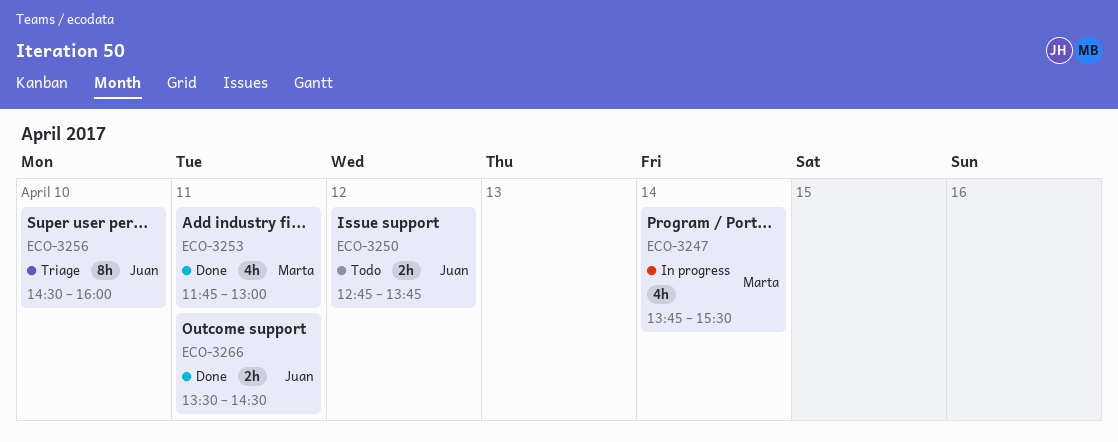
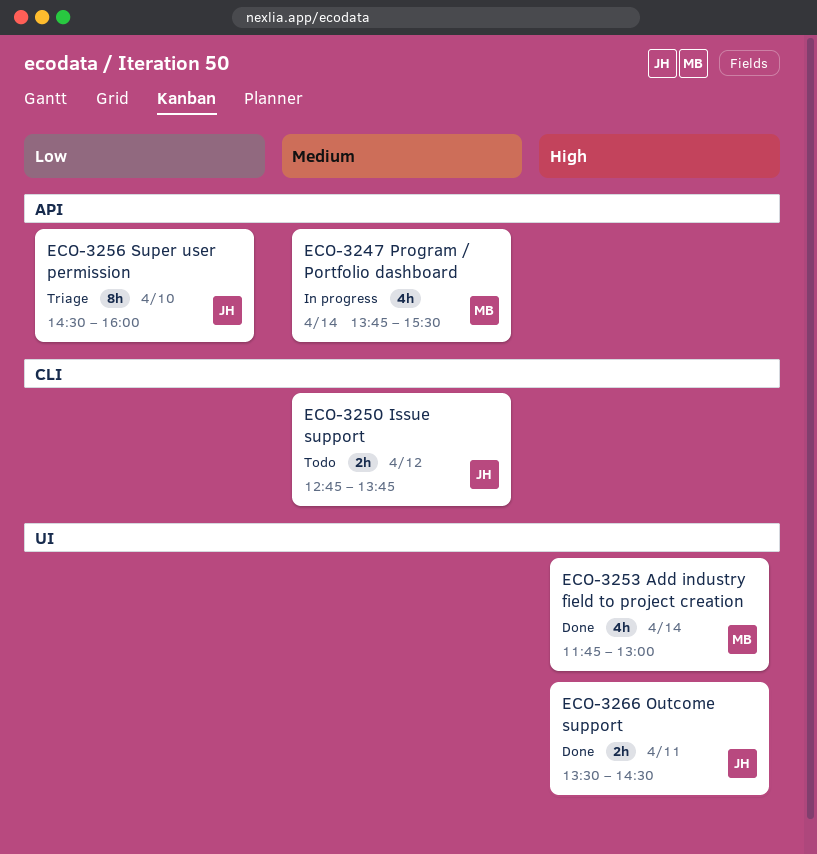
ECO-3253, day: Apr 11 -> Apr 14

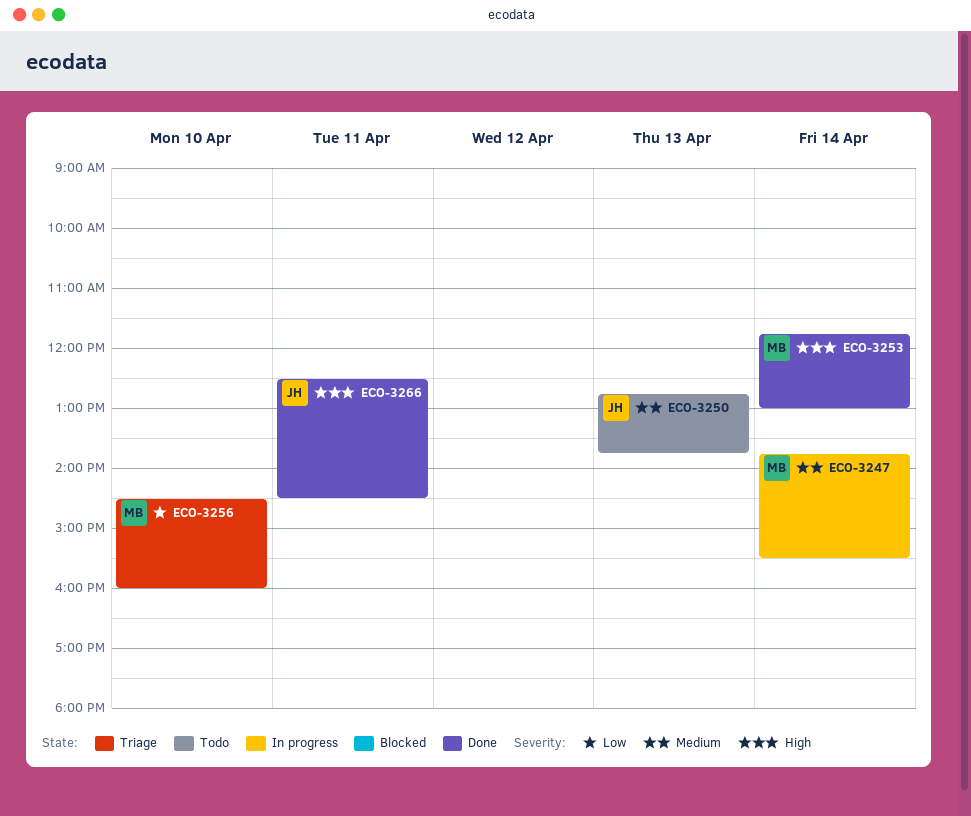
ECO-3250, day: Apr 12 -> Apr 13
ECO-3256, owner: JH -> MB
ECO-3266, begins: 13:30 -> 12:30

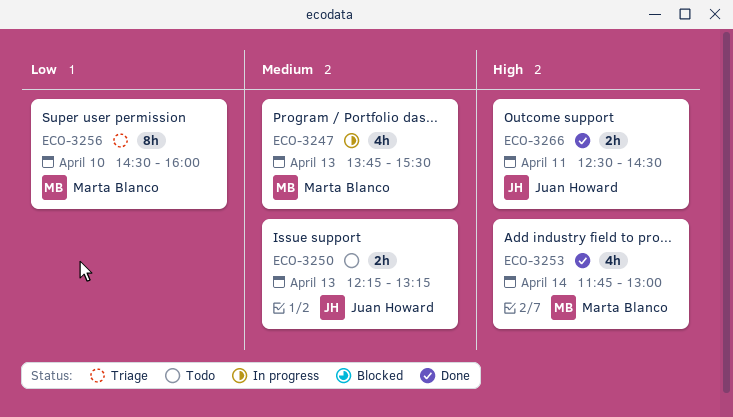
ECO-3247, day: Apr 14 -> Apr 13
ECO-3250, begins: 12:45 -> 12:15
ECO-3250, ends: 13:45 -> 13:15

